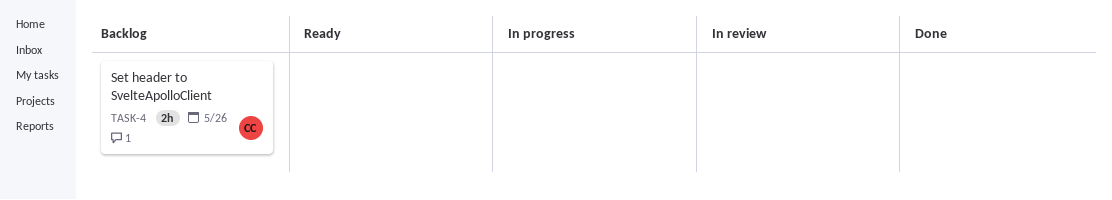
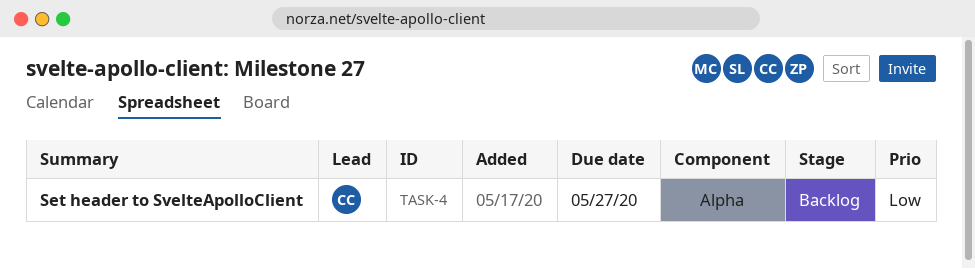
TASK-4, due: May 26 -> May 27

